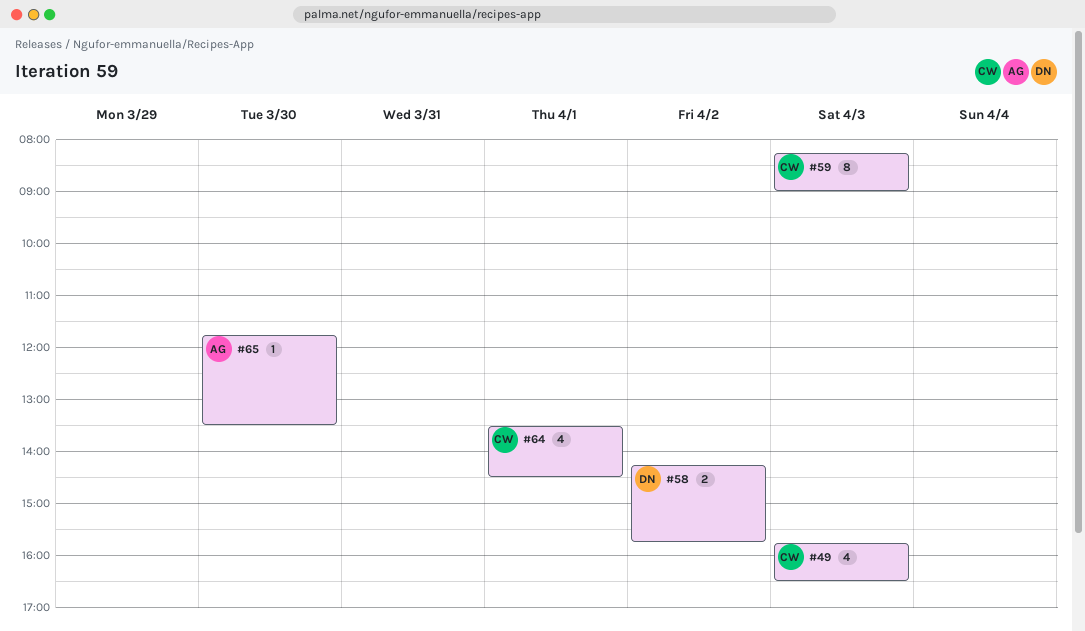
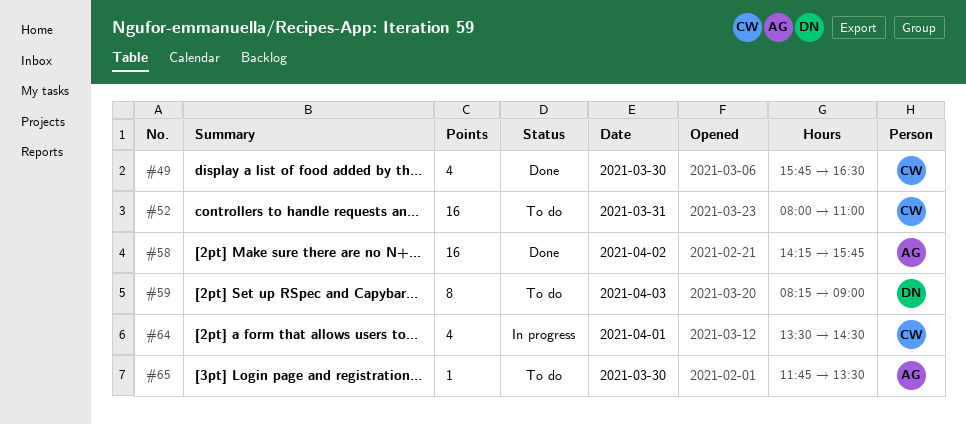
#49, day: Apr 3 -> Mar 30
#52: none -> present
#58, owner: DN -> AG
#58, estimate: 2 -> 16
#59, owner: CW -> DN

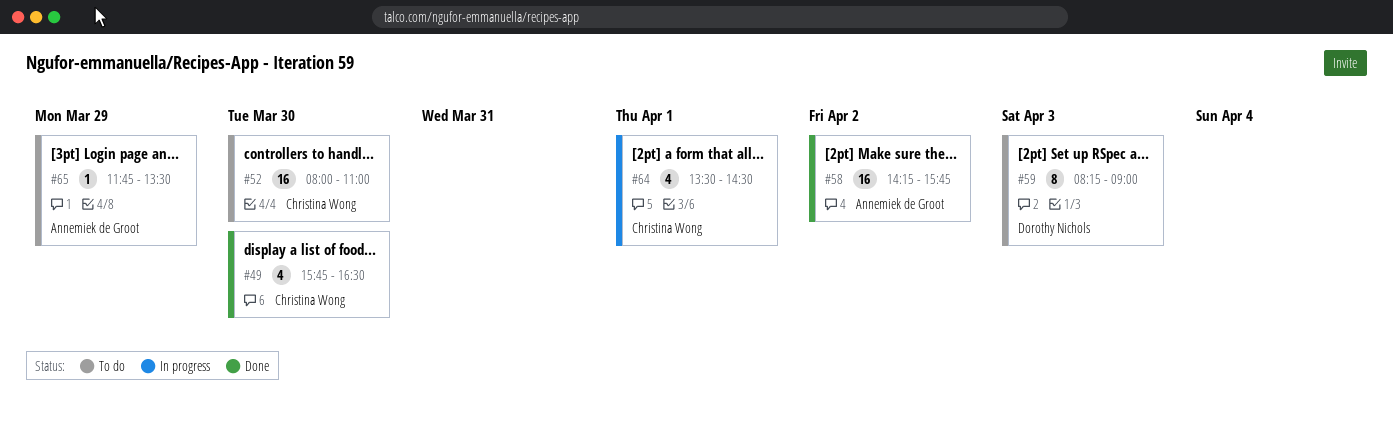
#52, day: Mar 31 -> Mar 30
#65, day: Mar 30 -> Mar 29

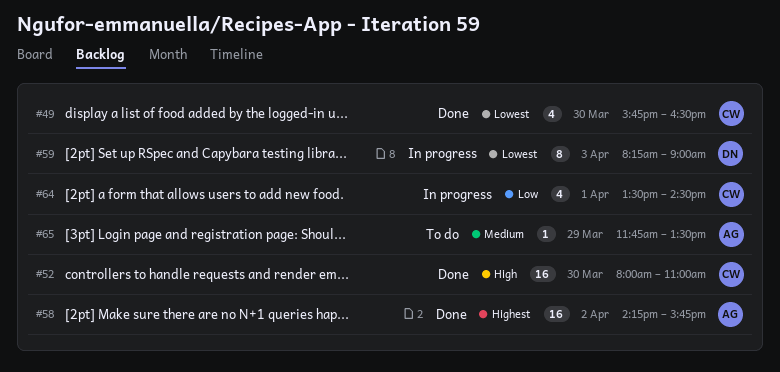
#52, status: To do -> Done
#59, status: To do -> In progress

